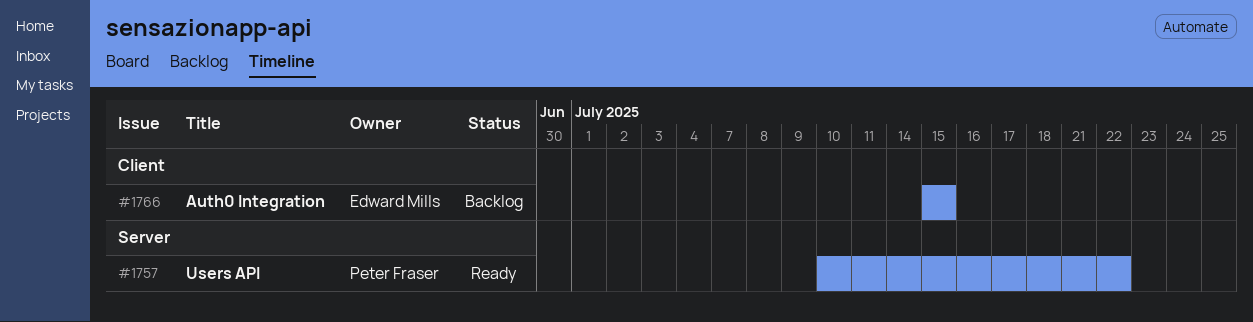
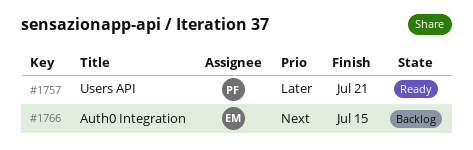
#1757, due: Jul 22 -> Jul 21

